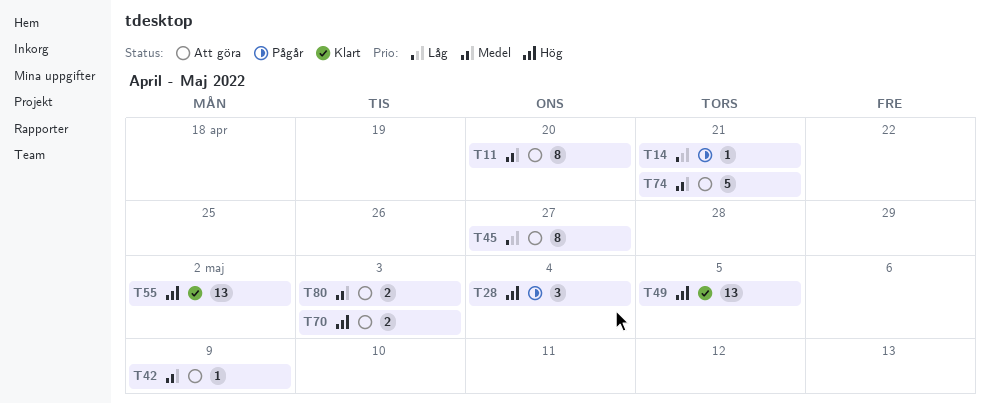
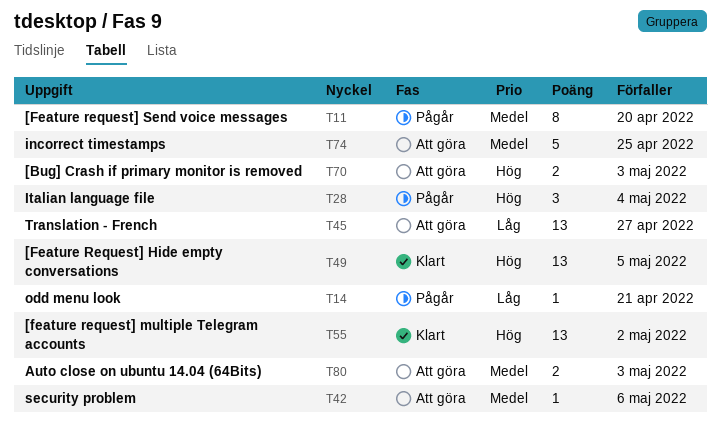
T11, status: Att göra -> Pågår
T42, due: May 9 -> May 6
T45, estimate: 8 -> 13
T74, due: Apr 21 -> Apr 25

